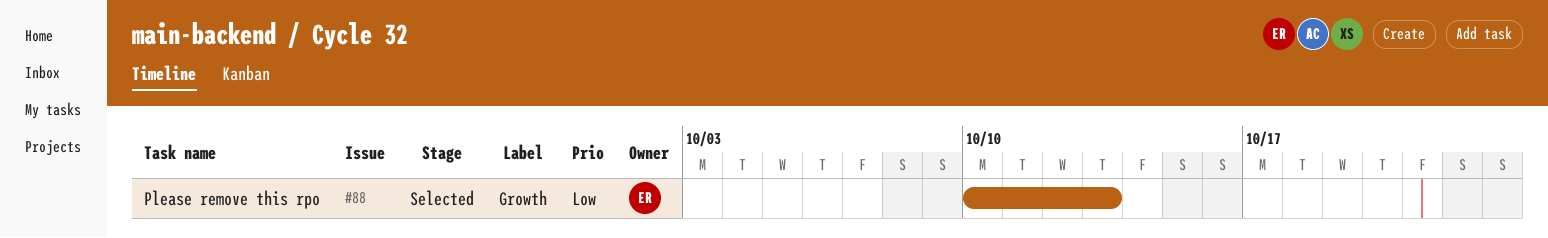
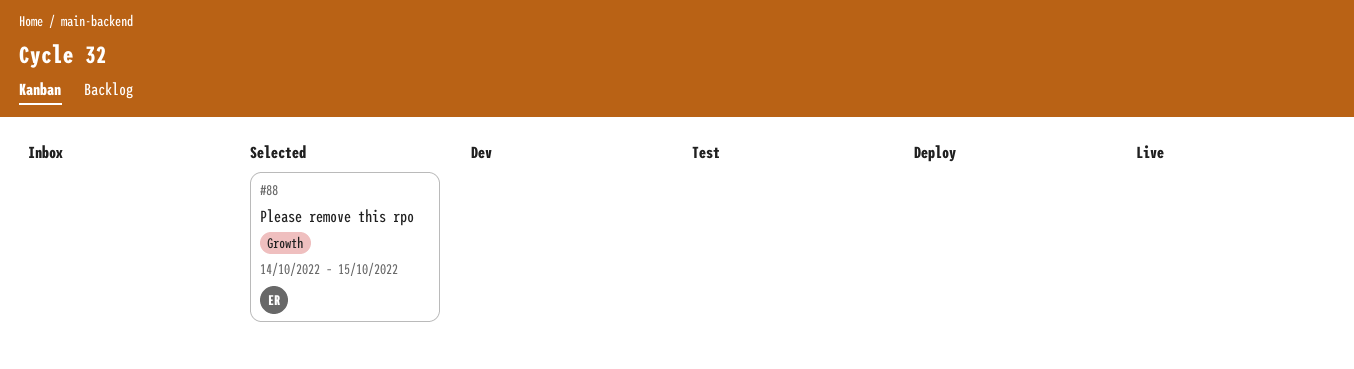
#88, start: Oct 10 -> Oct 14
#88, due: Oct 13 -> Oct 15

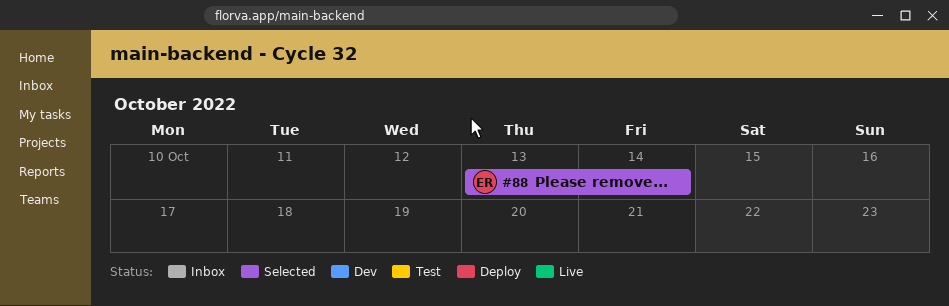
#88, start: Oct 14 -> Oct 13
#88, due: Oct 15 -> Oct 14

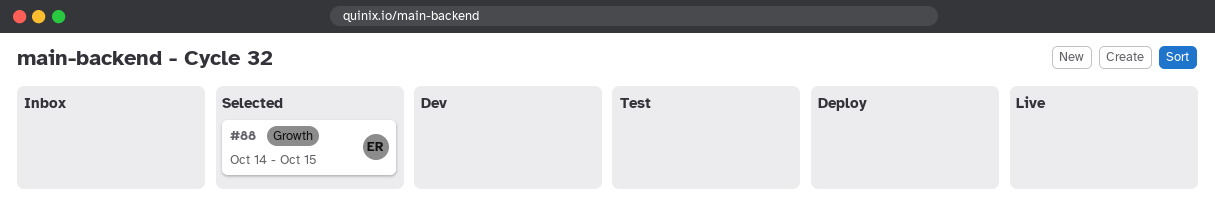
#88, start: Oct 13 -> Oct 14
#88, due: Oct 14 -> Oct 15

